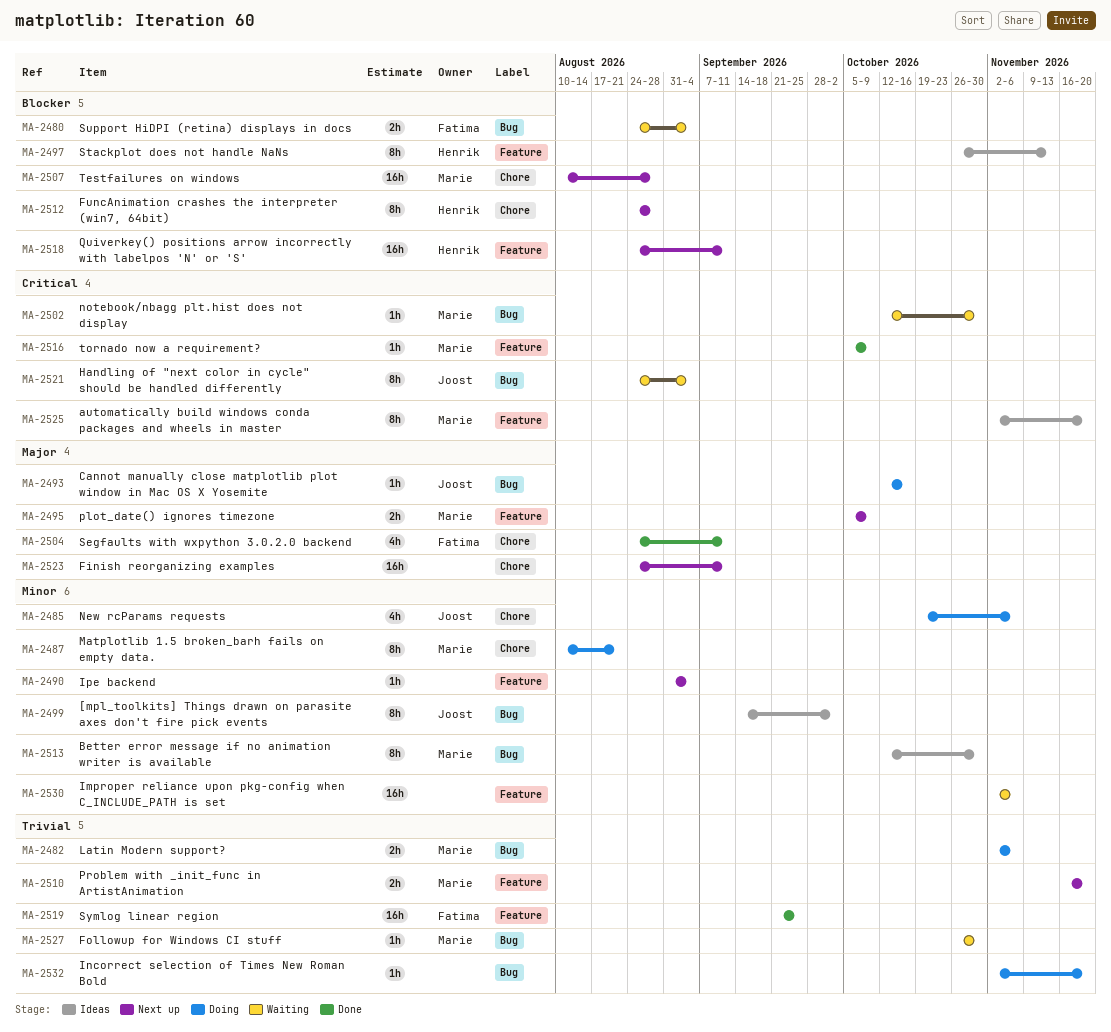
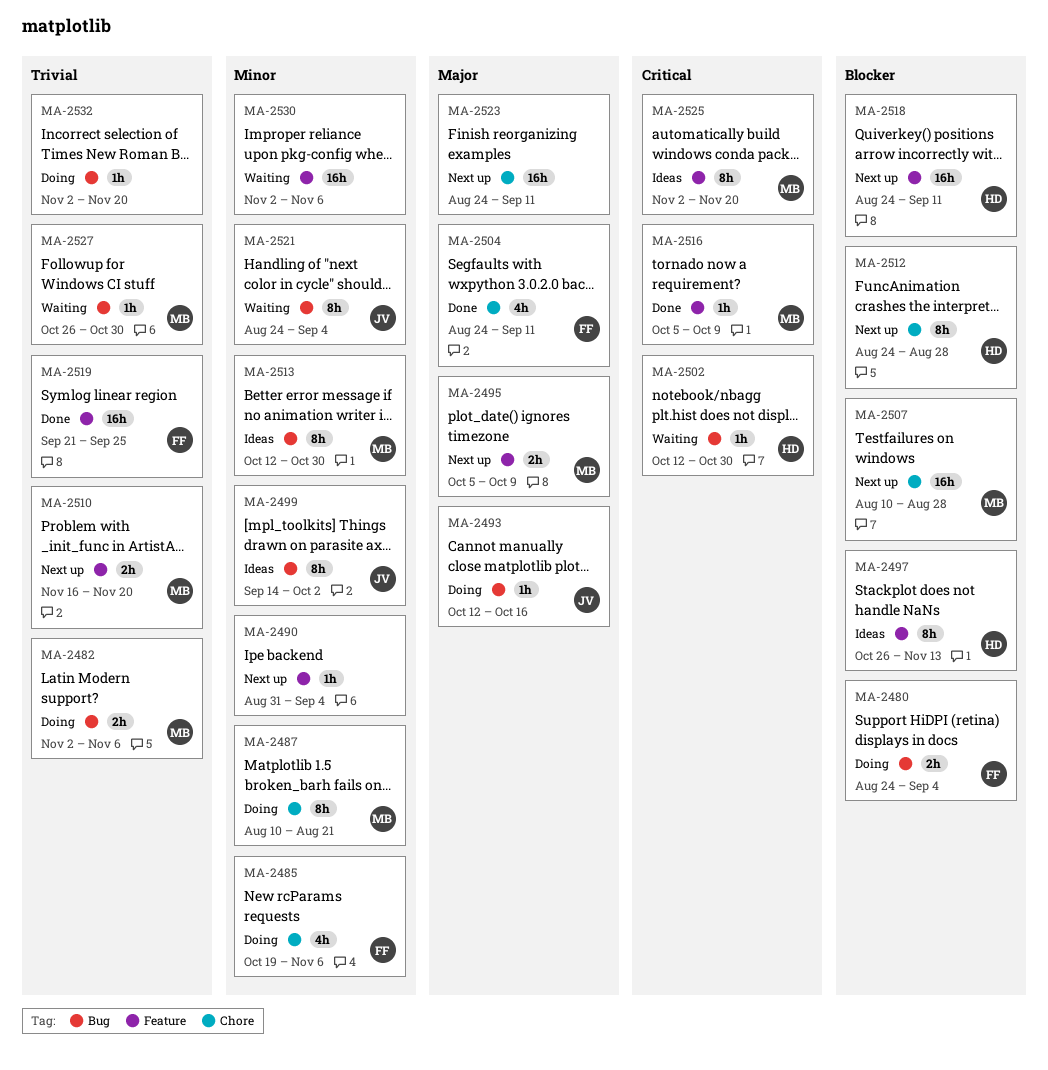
MA-2480, status: Waiting -> Doing
MA-2485, owner: Joost -> Fatima
MA-2502, owner: Marie -> Henrik
MA-2521, priority: Critical -> Minor

